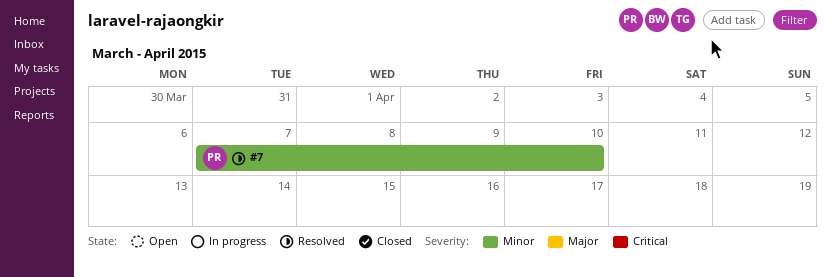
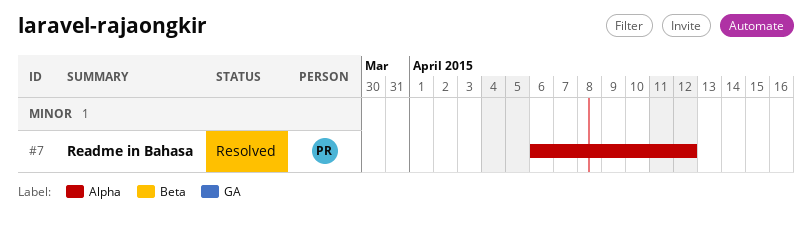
#7, start: Apr 7 -> Apr 6
#7, due: Apr 10 -> Apr 12

